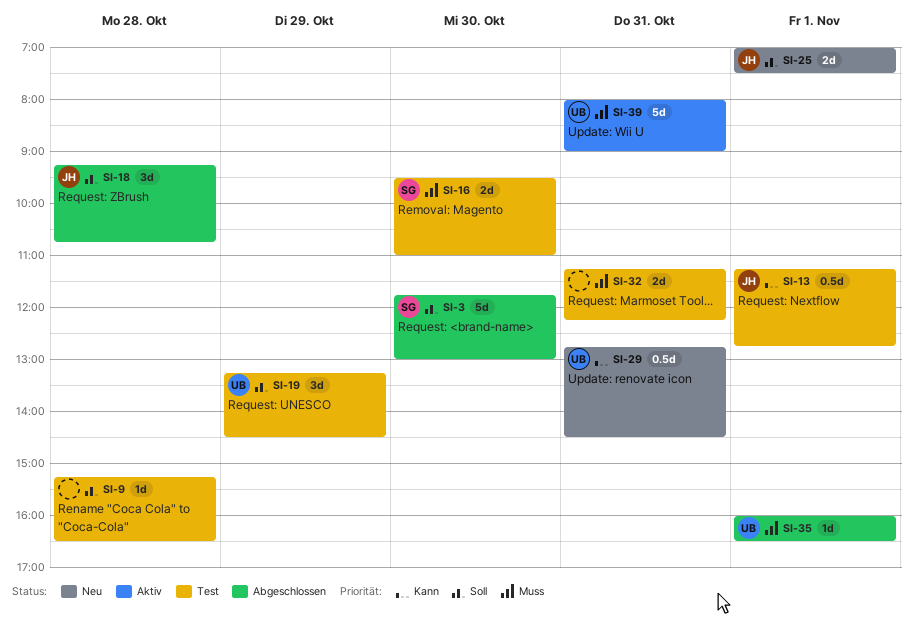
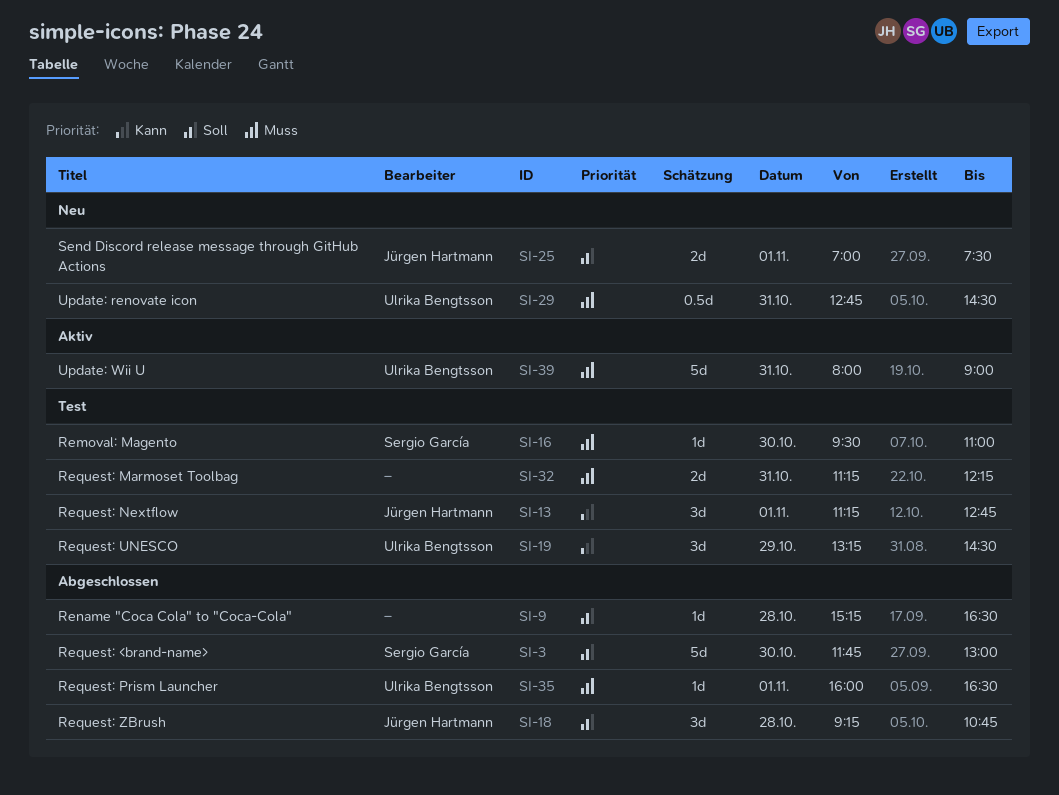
SI-9, status: Test -> Abgeschlossen
SI-13, estimate: 0.5d -> 3d
SI-16, estimate: 2d -> 1d
SI-19, priority: Soll -> Kann
SI-29, priority: Kann -> Muss

